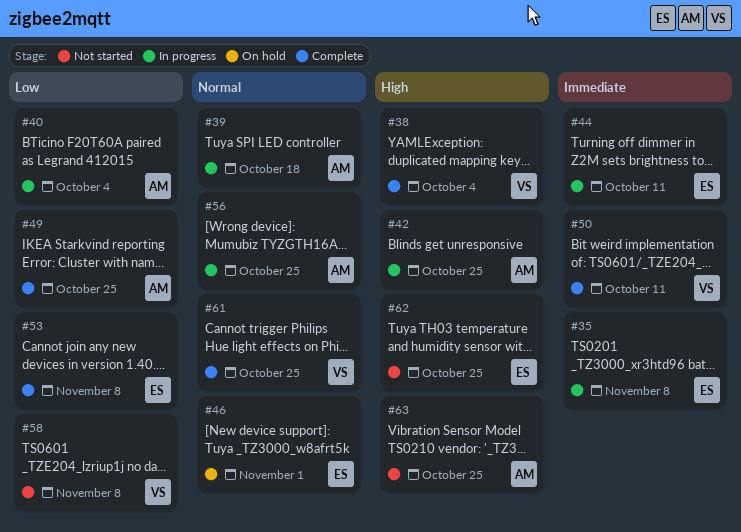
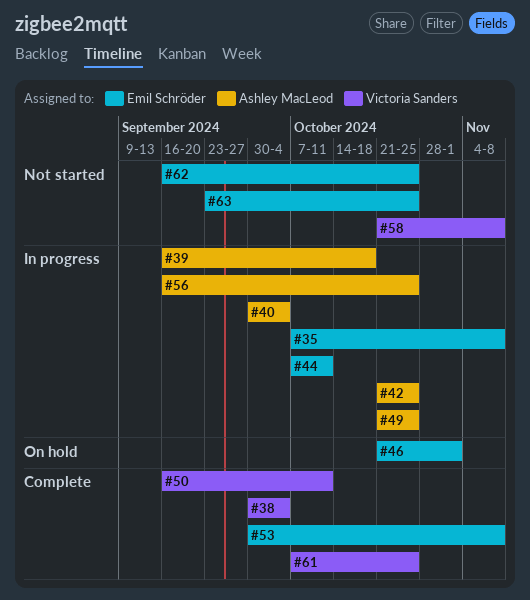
#49, status: Complete -> In progress
#63, owner: Ashley MacLeod -> Emil Schröder

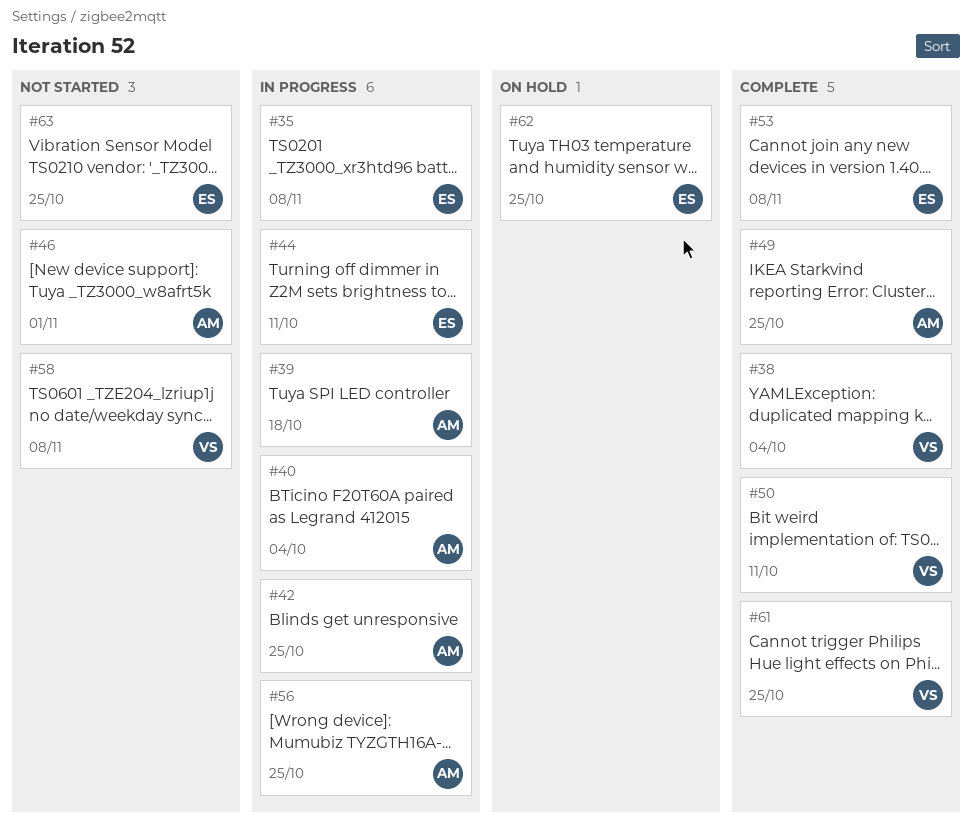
#46, status: On hold -> Not started
#46, owner: Emil Schröder -> Ashley MacLeod
#49, status: In progress -> Complete
#62, status: Not started -> On hold

